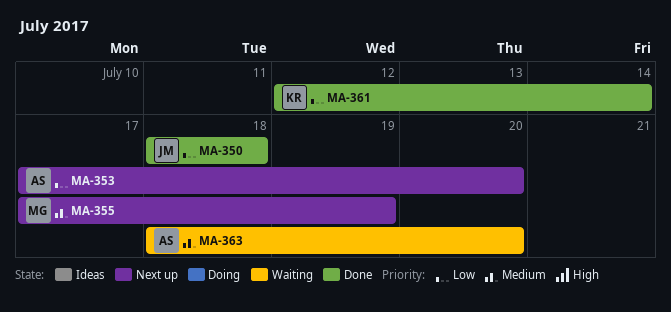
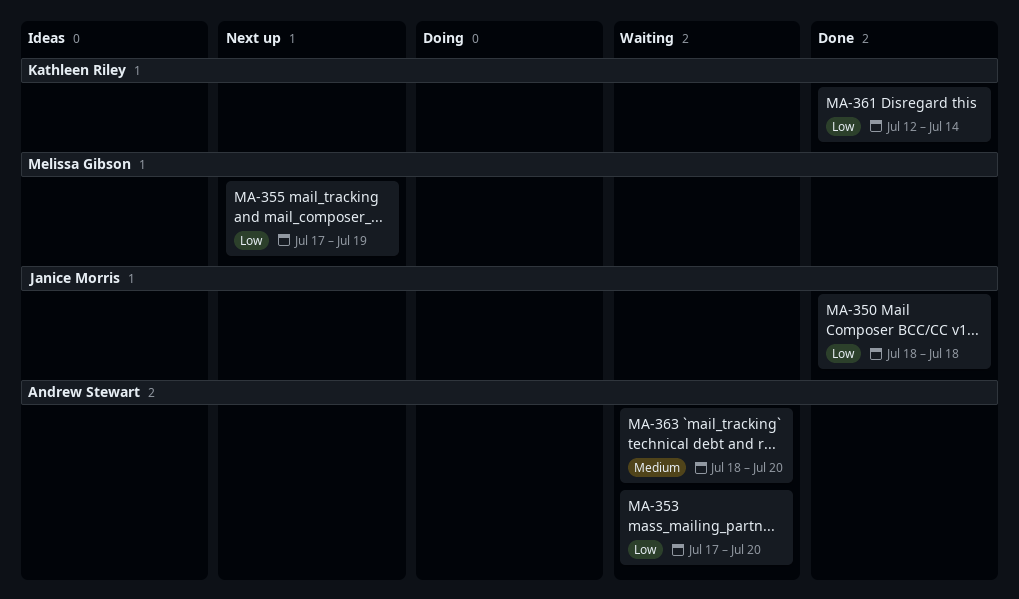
MA-353, status: Next up -> Waiting
MA-355, priority: Medium -> Low

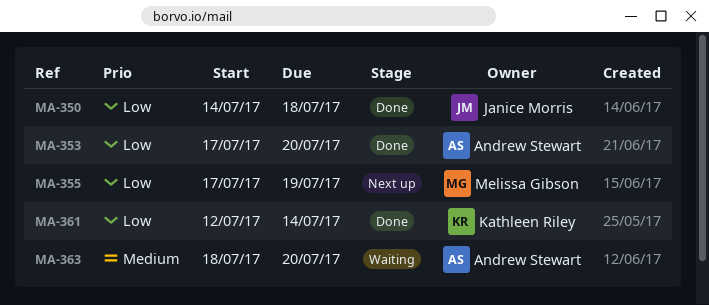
MA-350, start: Jul 18 -> Jul 14
MA-353, status: Waiting -> Done

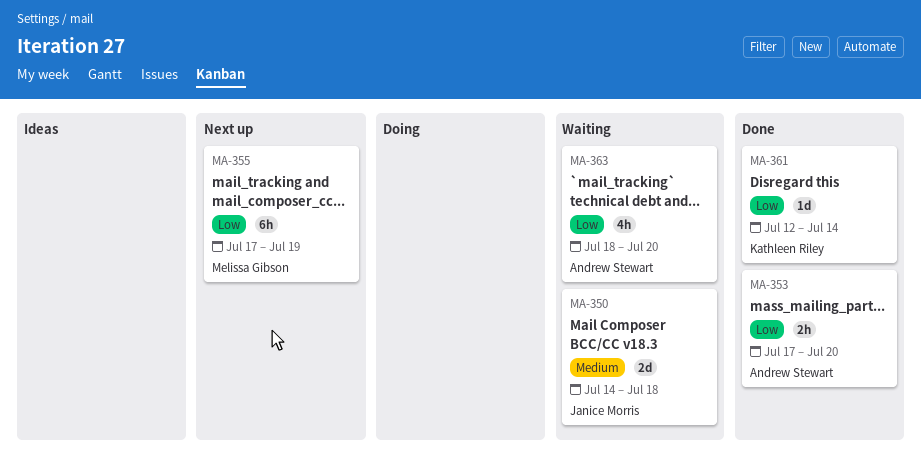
MA-350, status: Done -> Waiting
MA-350, priority: Low -> Medium
MA-363, priority: Medium -> Low

